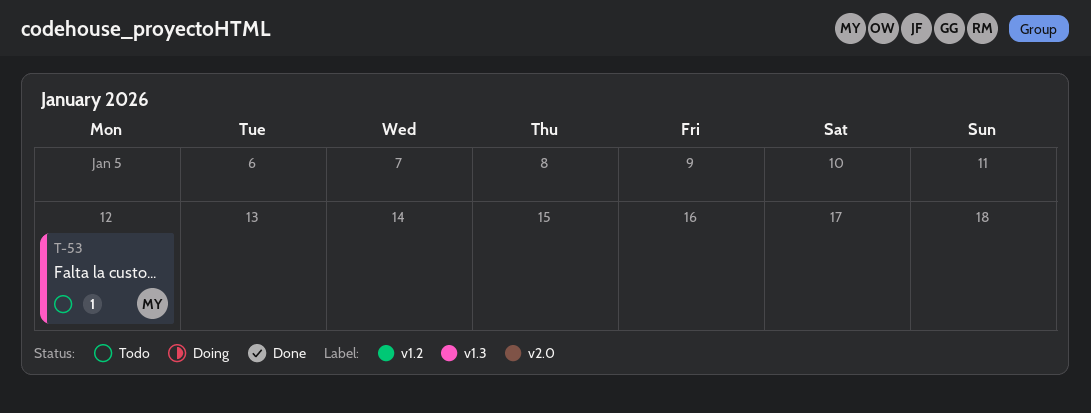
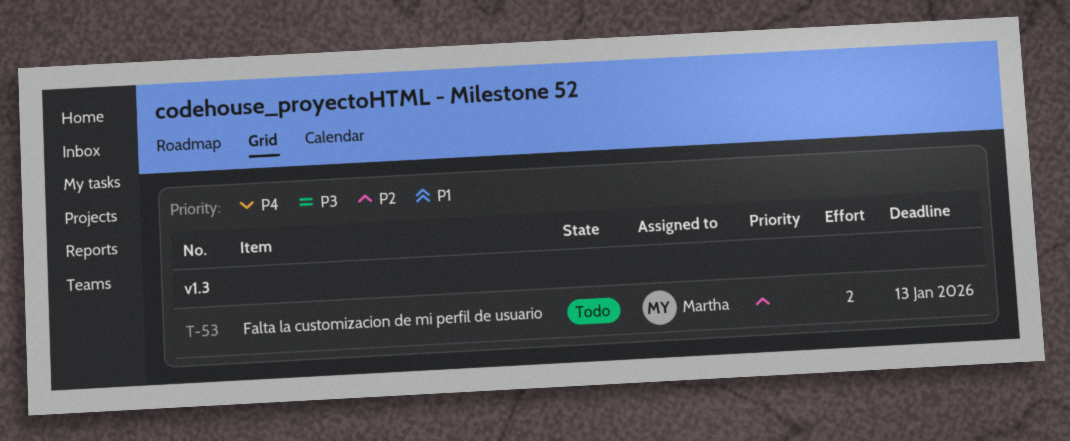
T-53, estimate: 1 -> 2
T-53, due: Jan 12 -> Jan 13

